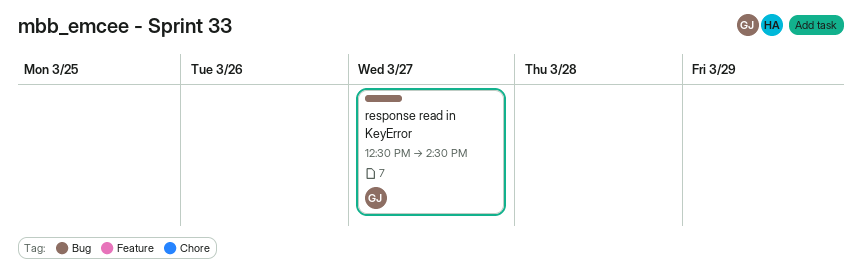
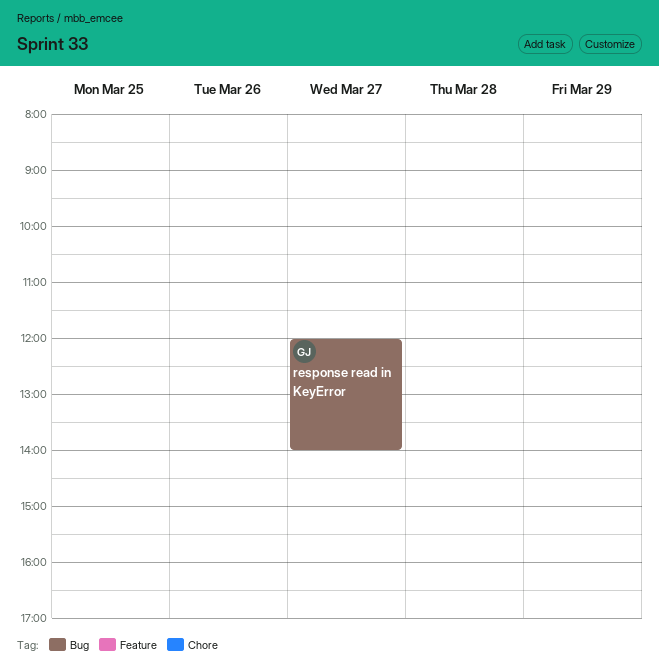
response read in KeyError, begins: 12:30 -> 12:00
response read in KeyError, ends: 14:30 -> 14:00

